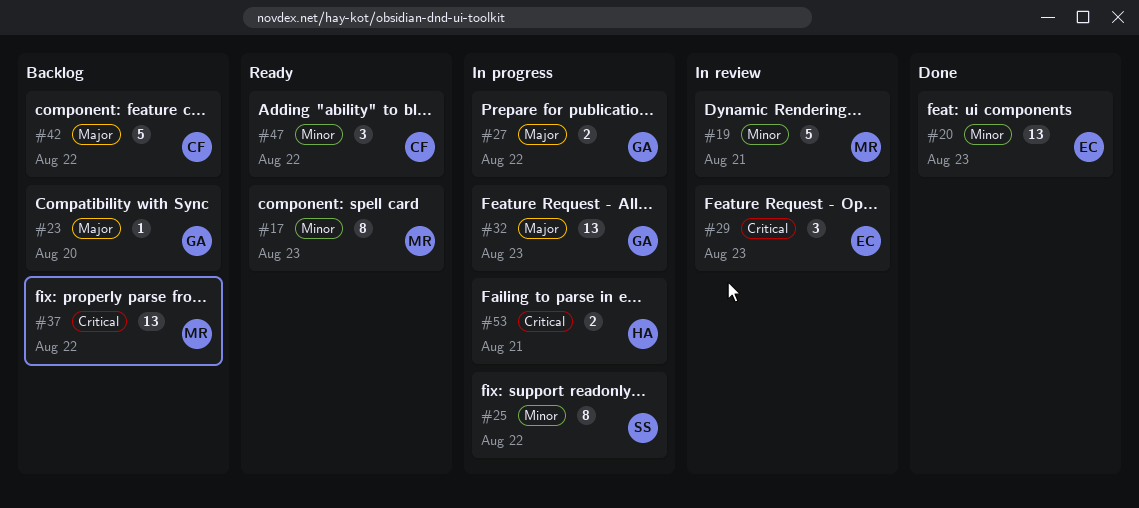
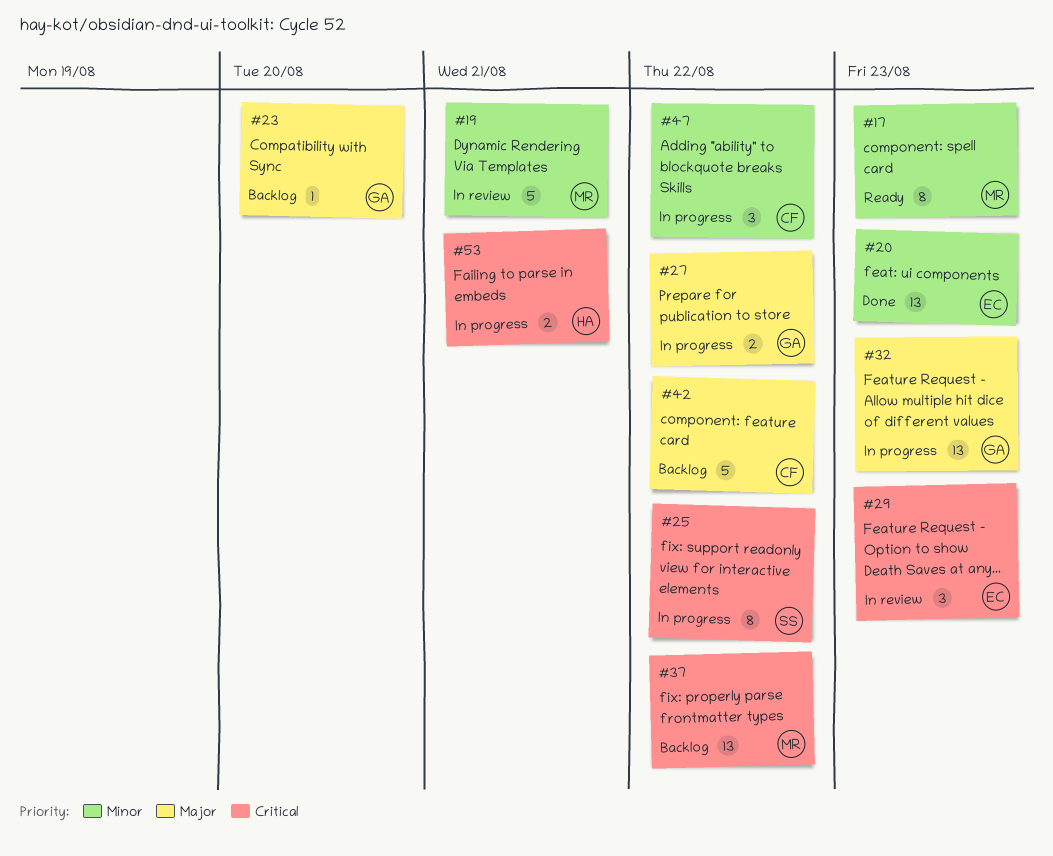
#25, priority: Minor -> Critical
#47, status: Ready -> In progress

